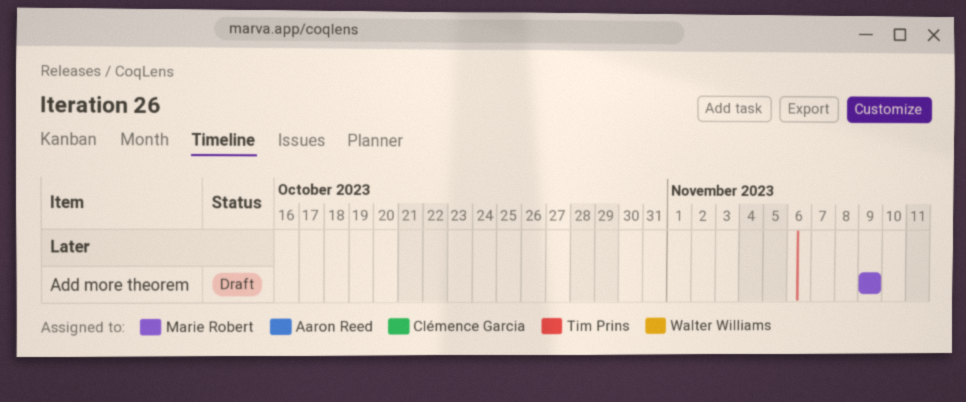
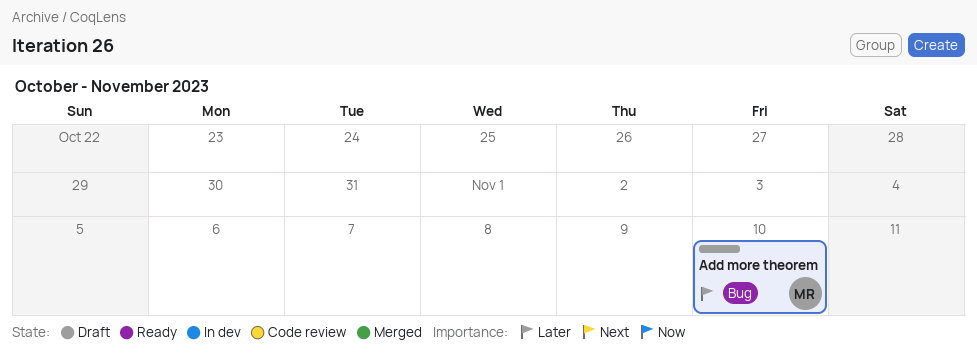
Add more theorem, due: Nov 9 -> Nov 10

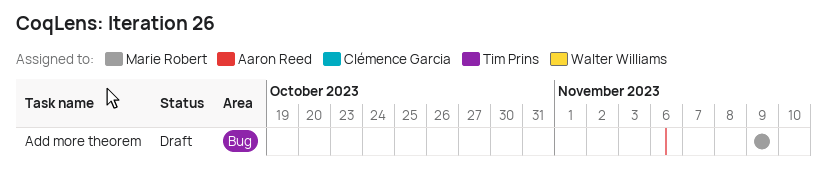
Add more theorem, due: Nov 10 -> Nov 9

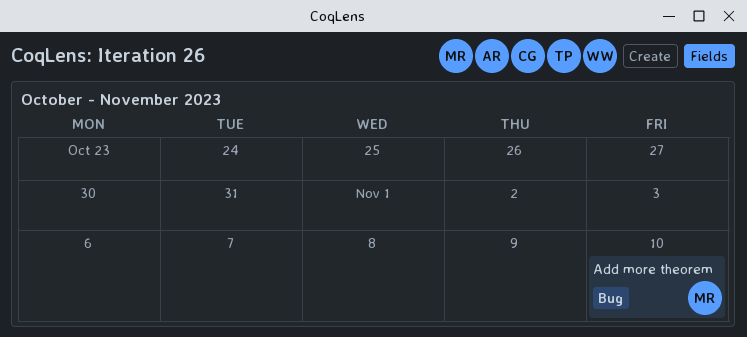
Add more theorem, due: Nov 9 -> Nov 10

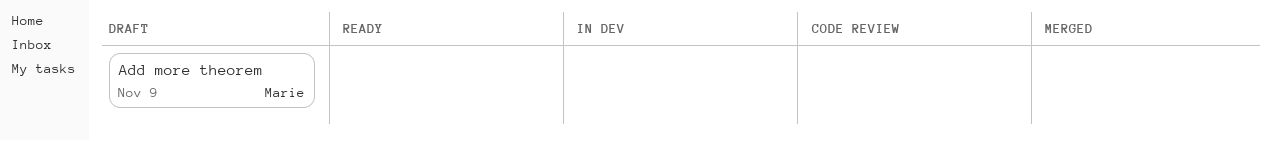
Add more theorem, due: Nov 10 -> Nov 9

